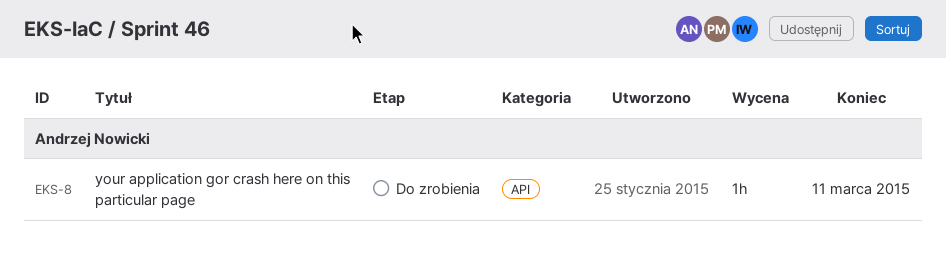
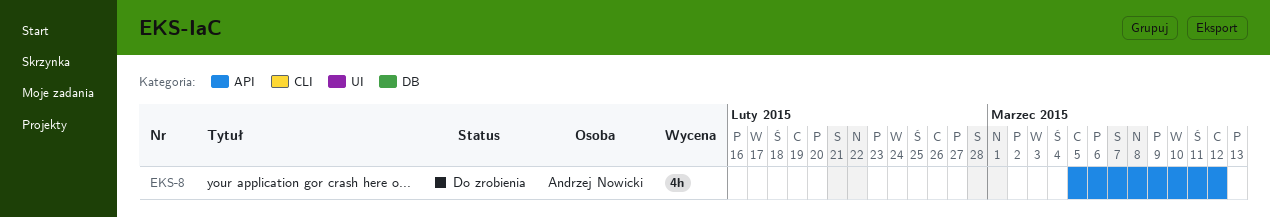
EKS-8, estimate: 1h -> 4h
EKS-8, due: Mar 11 -> Mar 12

